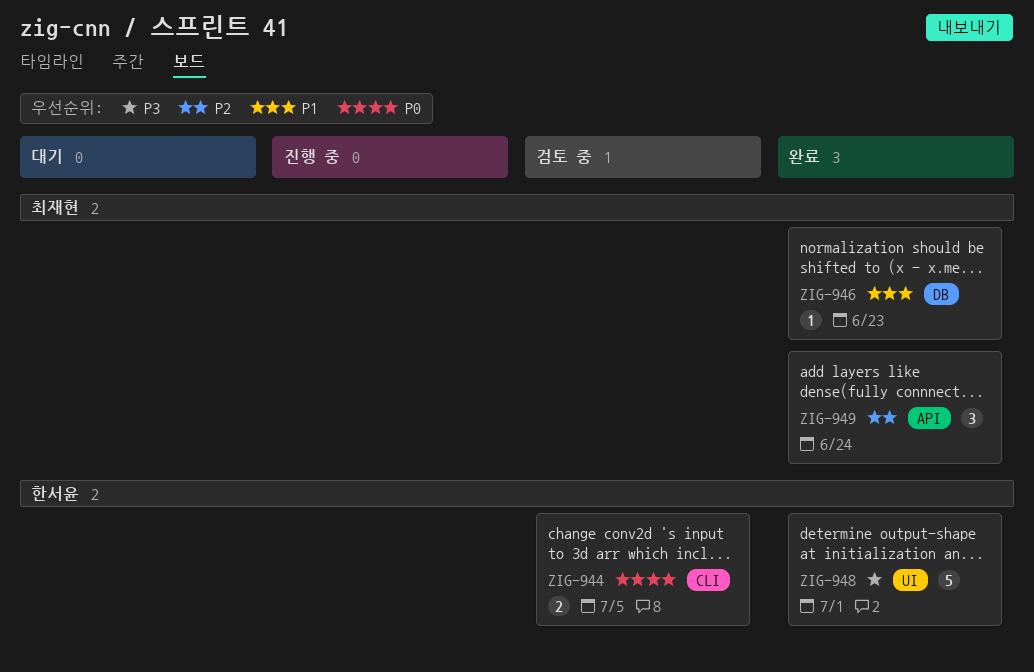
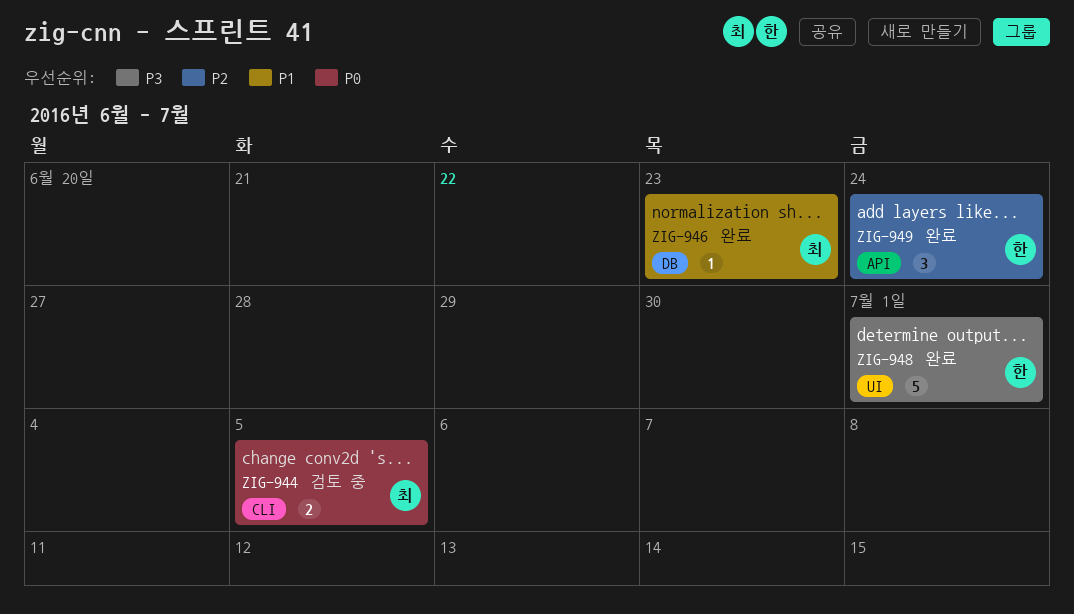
ZIG-944, owner: 한서윤 -> 최재현
ZIG-949, owner: 최재현 -> 한서윤

